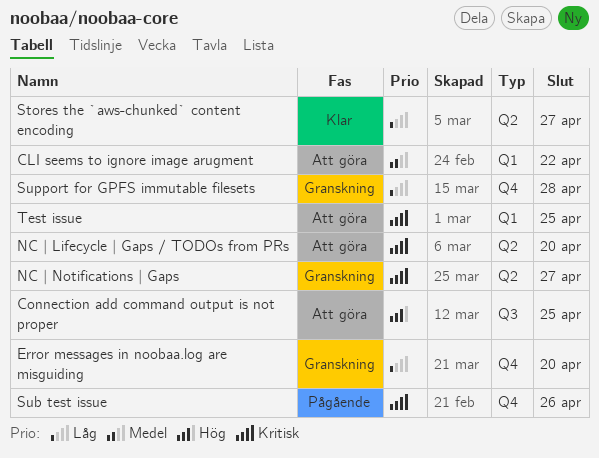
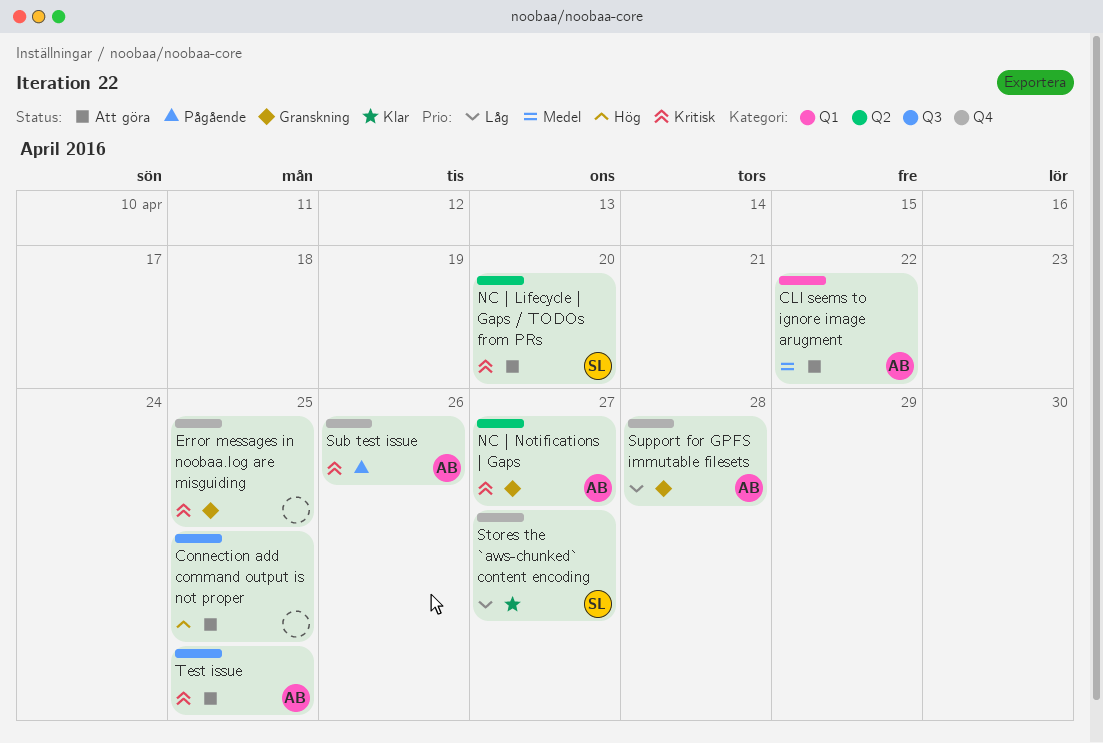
Error messages in noobaa.log are misguiding, priority: Låg -> Kritisk
Error messages in noobaa.log are misguiding, due: Apr 20 -> Apr 25
Stores the `aws-chunked` content encoding, label: Q2 -> Q4
Test issue, label: Q1 -> Q3

